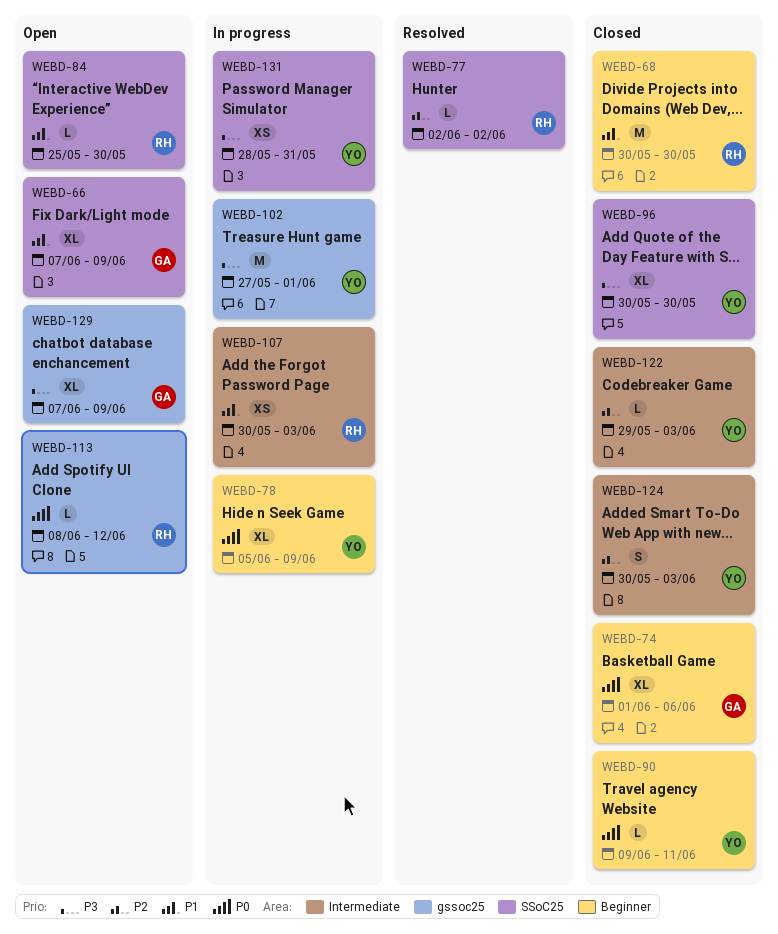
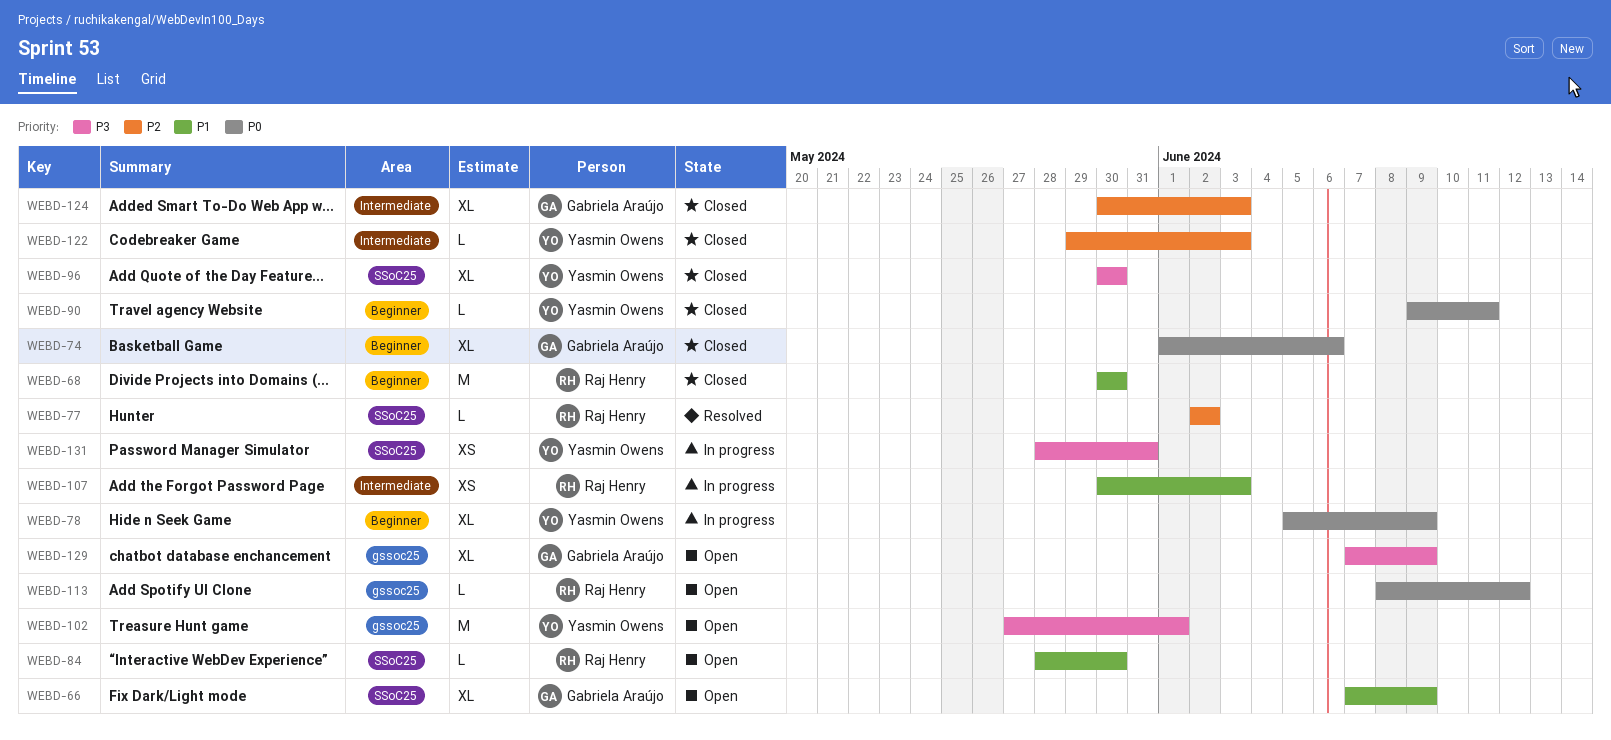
WEBD-84, start: May 25 -> May 28
WEBD-102, status: In progress -> Open
WEBD-124, owner: Yasmin Owens -> Gabriela Araújo
WEBD-124, estimate: S -> XL

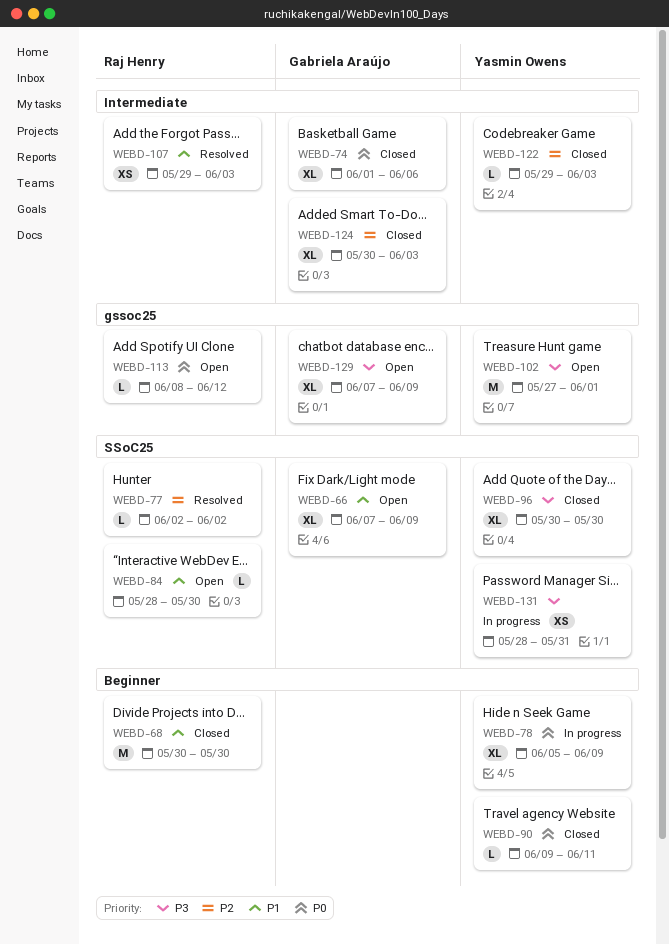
WEBD-74, label: Beginner -> Intermediate
WEBD-107, status: In progress -> Resolved
WEBD-107, start: May 30 -> May 29

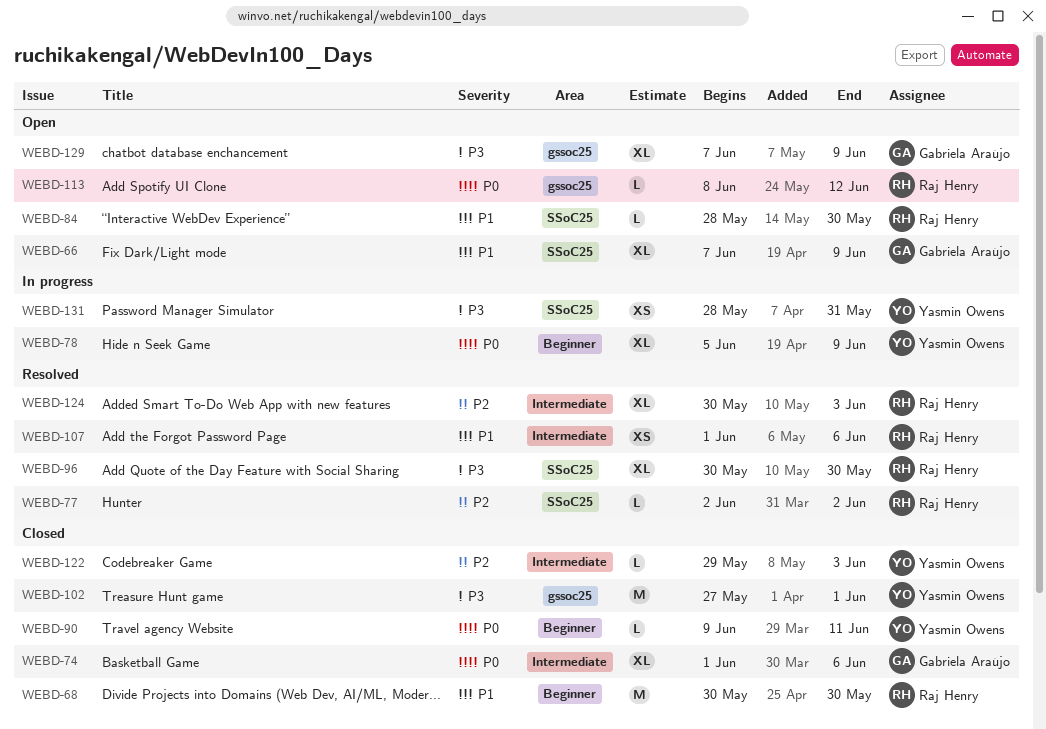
WEBD-96, status: Closed -> Resolved
WEBD-96, owner: Yasmin Owens -> Raj Henry
WEBD-102, status: Open -> Closed
WEBD-107, start: May 29 -> Jun 1
WEBD-107, due: Jun 3 -> Jun 6
WEBD-124, status: Closed -> Resolved
WEBD-124, owner: Gabriela Araújo -> Raj Henry

